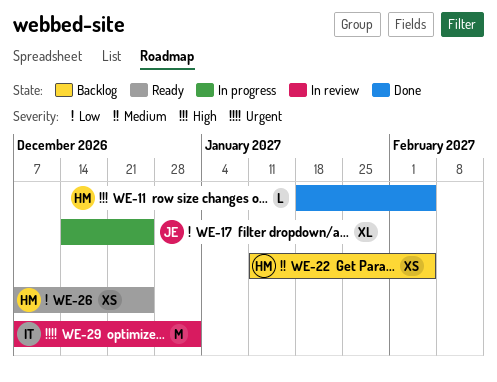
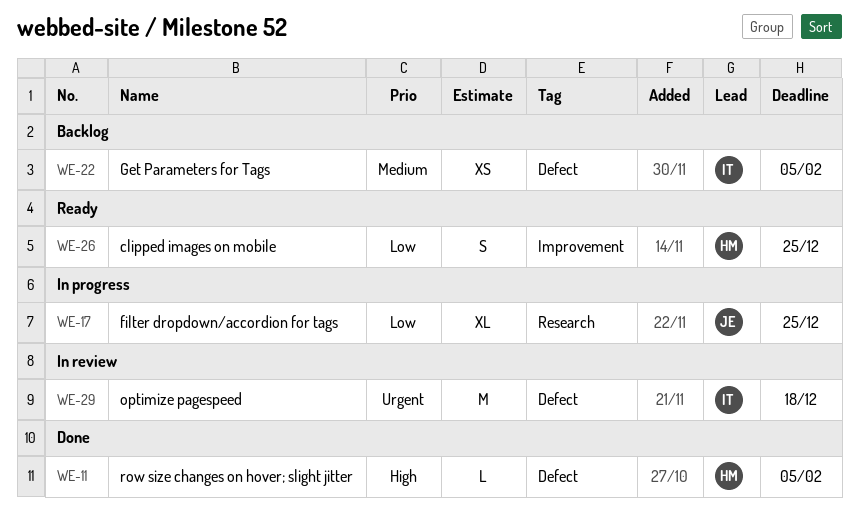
WE-22, owner: HM -> IT
WE-26, estimate: XS -> S
WE-29, due: Jan 1 -> Dec 18

